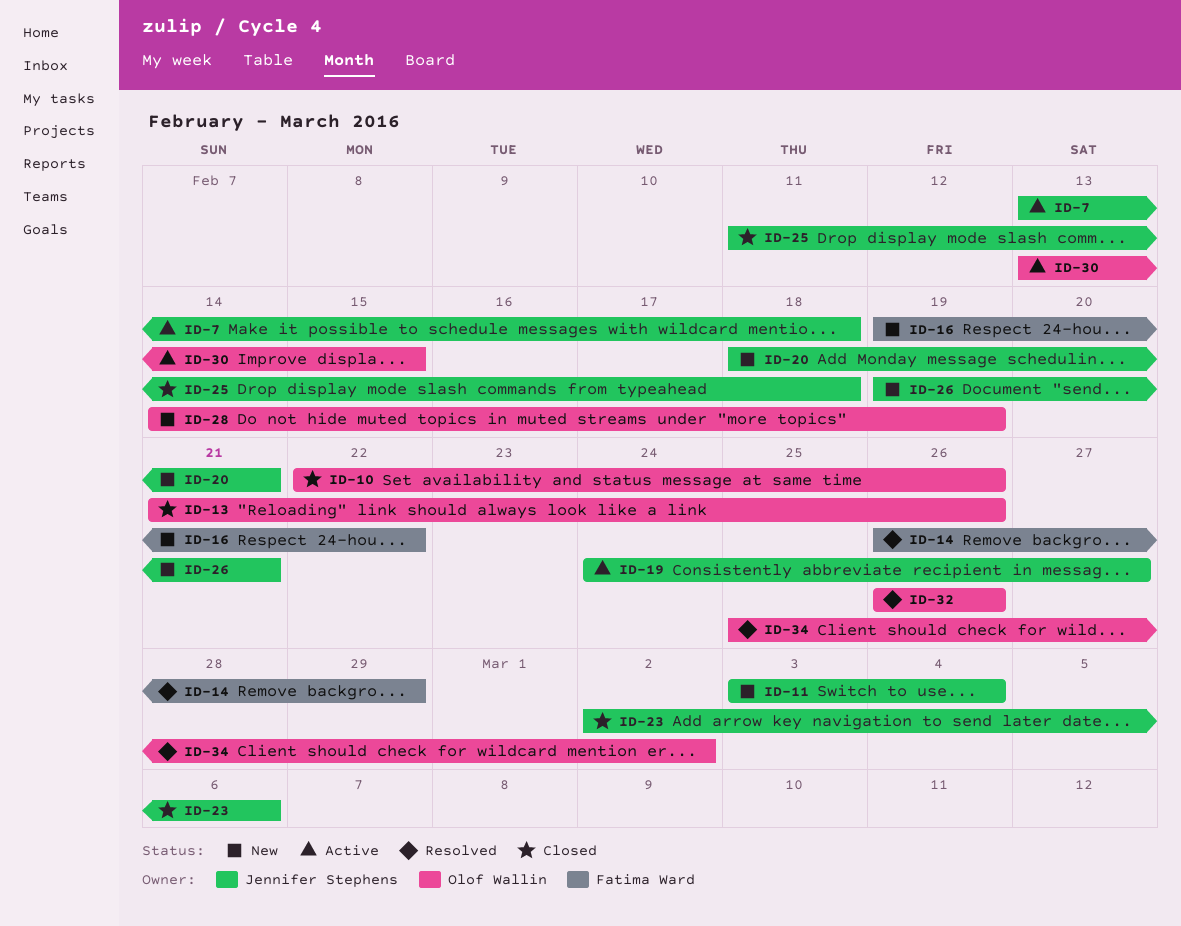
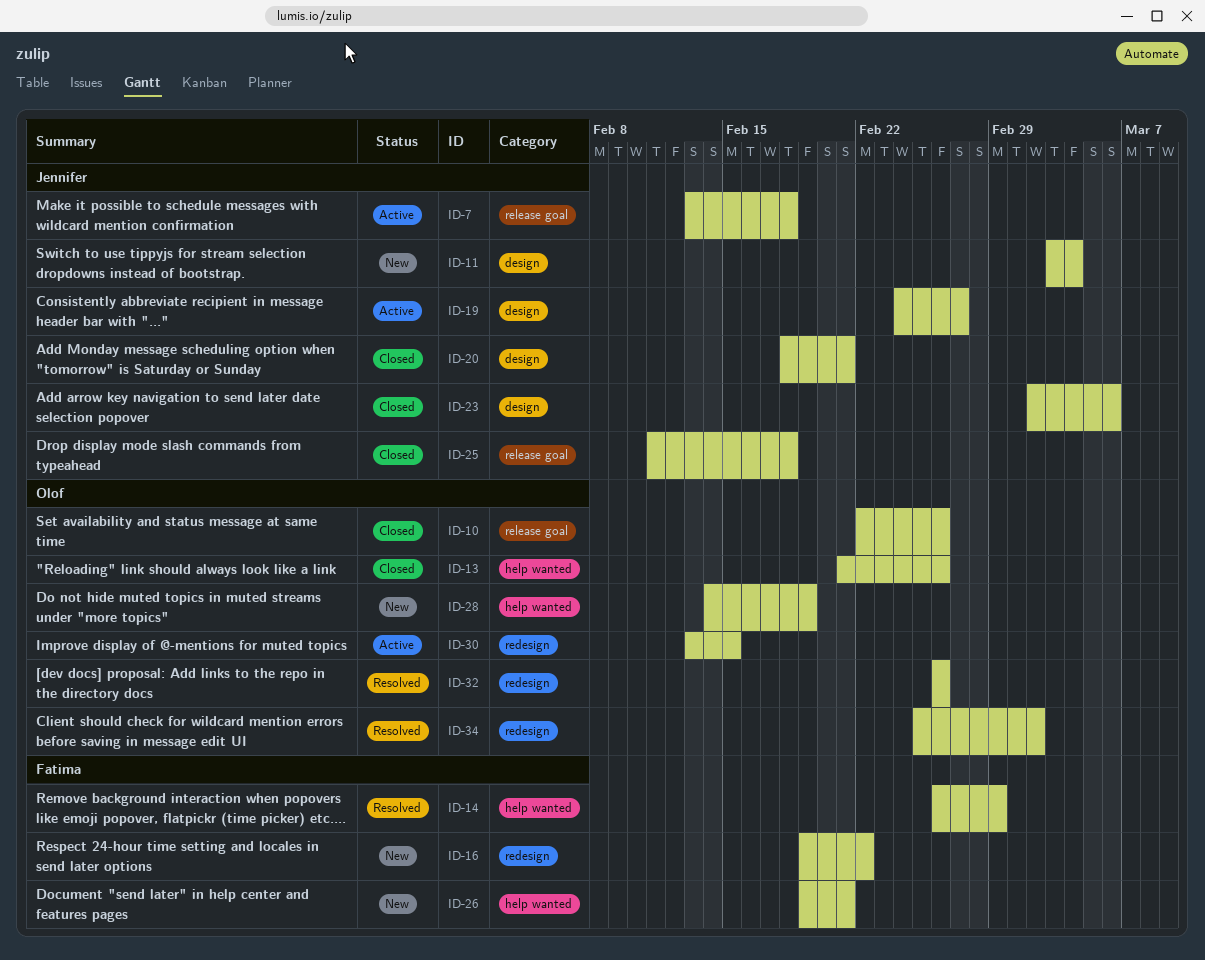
ID-20, status: New -> Closed
ID-26, owner: Jennifer Stephens -> Fatima Ward

